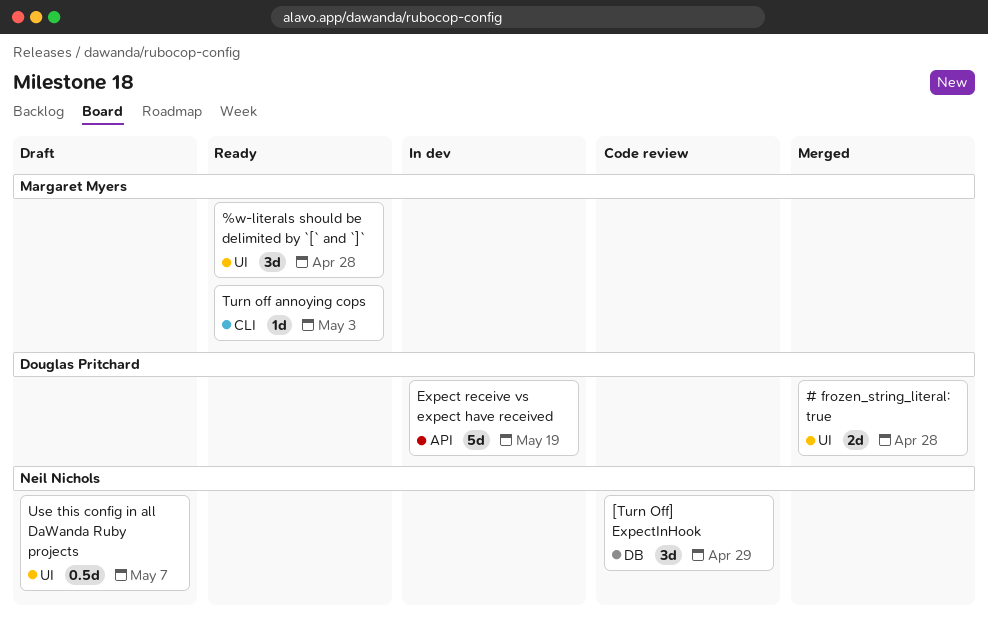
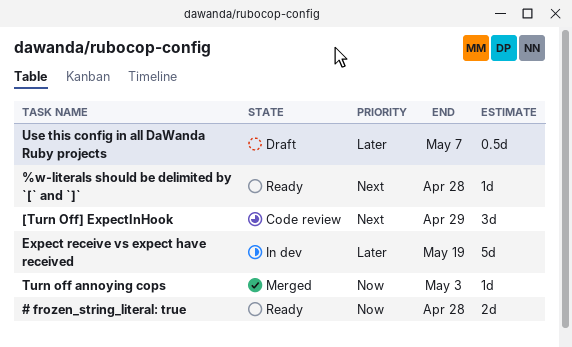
# frozen_string_literal: true, status: Merged -> Ready
%w-literals should be delimited by `[` and `]`, estimate: 3d -> 1d
Turn off annoying cops, status: Ready -> Merged

